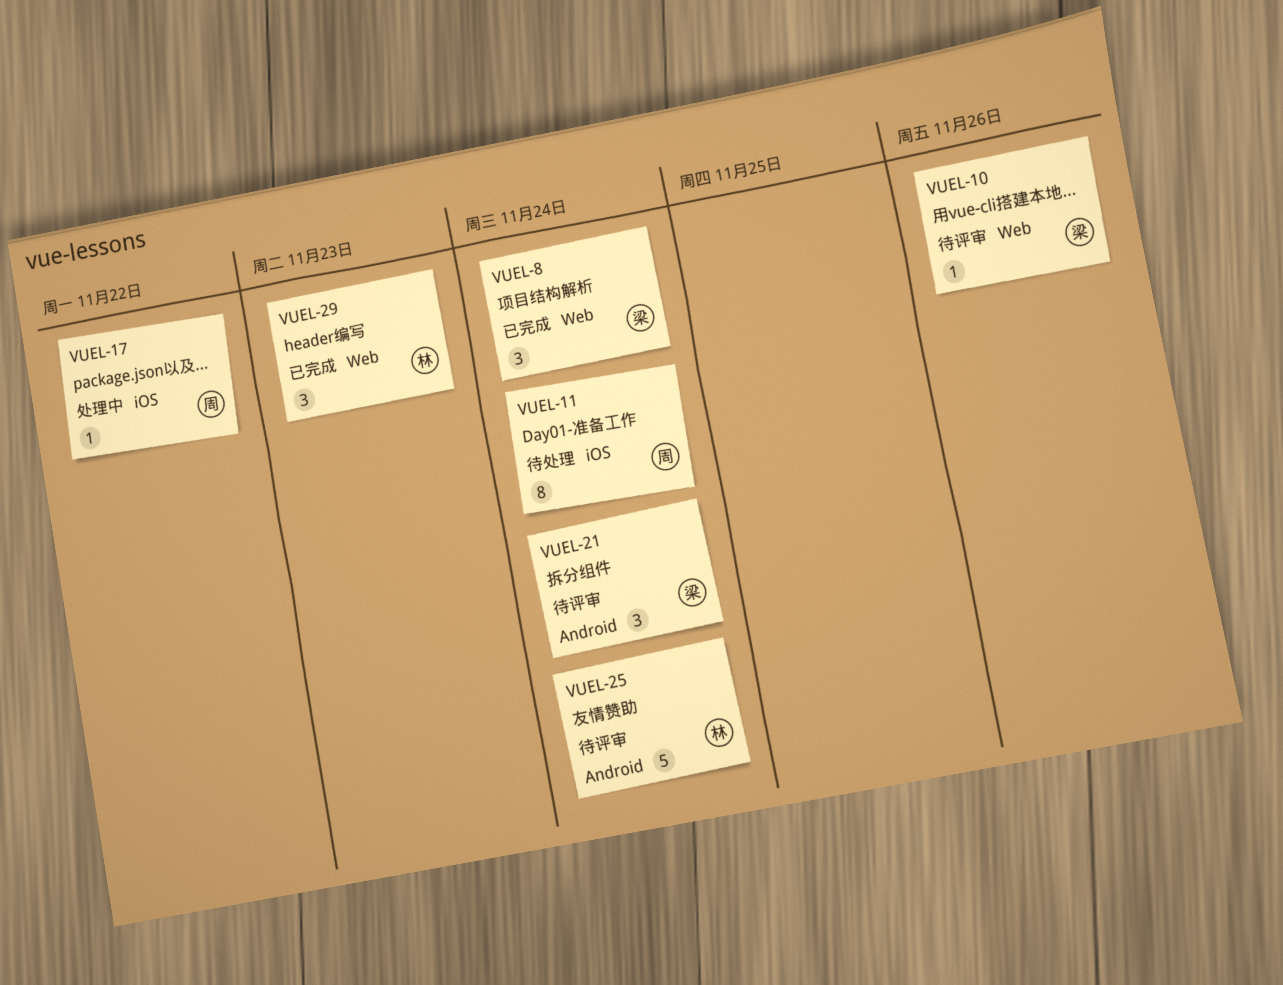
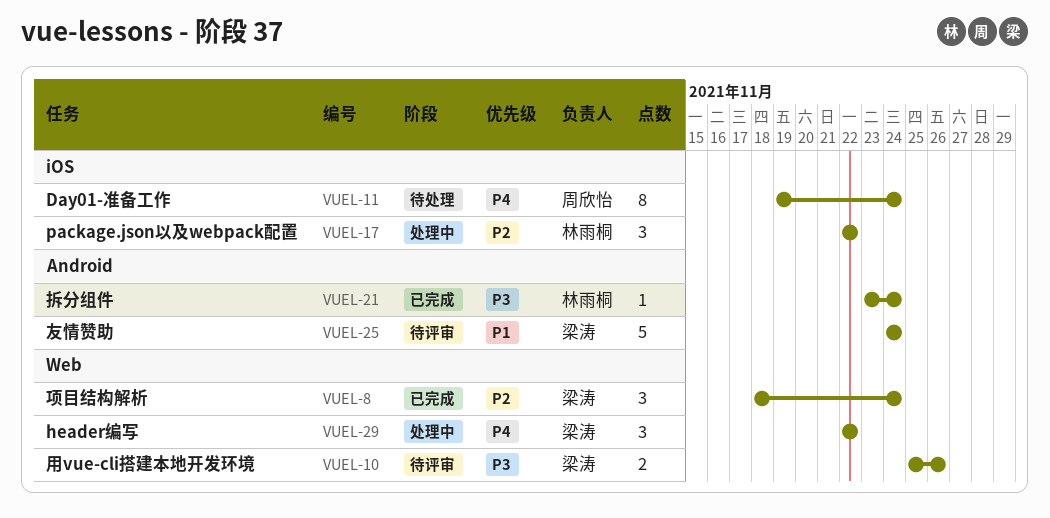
VUEL-10, estimate: 1 -> 2
VUEL-17, owner: 周欣怡 -> 林雨桐
VUEL-17, estimate: 1 -> 3
VUEL-21, status: 待评审 -> 已完成
VUEL-21, owner: 梁涛 -> 林雨桐
VUEL-21, estimate: 3 -> 1
VUEL-25, owner: 林雨桐 -> 梁涛
VUEL-29, status: 已完成 -> 处理中
VUEL-29, owner: 林雨桐 -> 梁涛
VUEL-29, due: Nov 23 -> Nov 22

